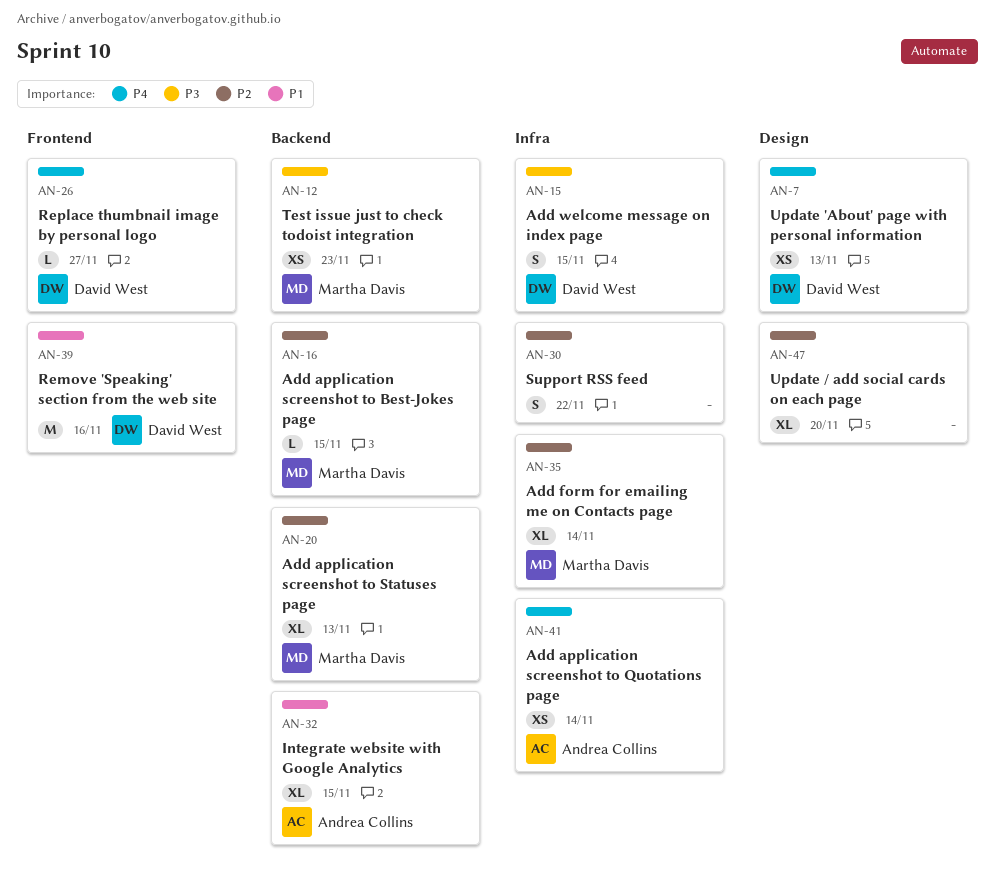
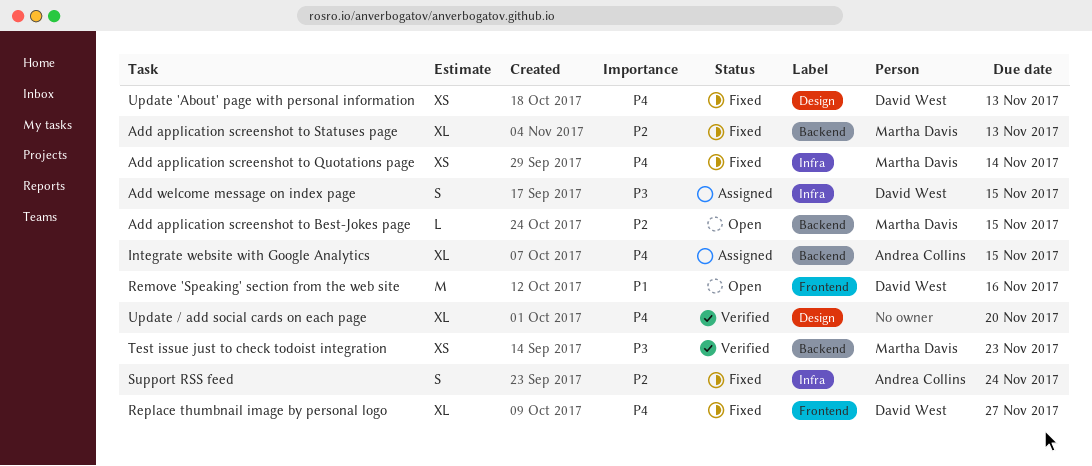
Add application screenshot to Quotations page, owner: Andrea Collins -> Martha Davis
Add form for emailing me on Contacts page: present -> none
Integrate website with Google Analytics, priority: P1 -> P4
Replace thumbnail image by personal logo, estimate: L -> XL
Support RSS feed, owner: none -> Andrea Collins
Support RSS feed, due: Nov 22 -> Nov 24
Update / add social cards on each page, priority: P2 -> P4

